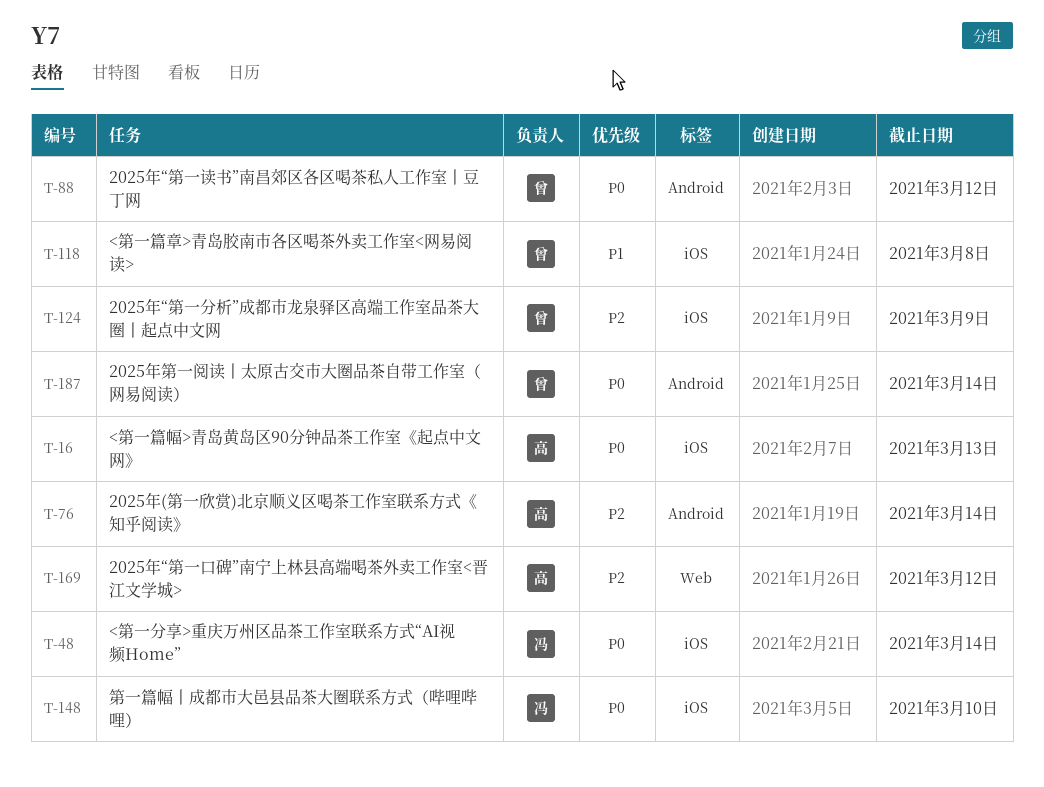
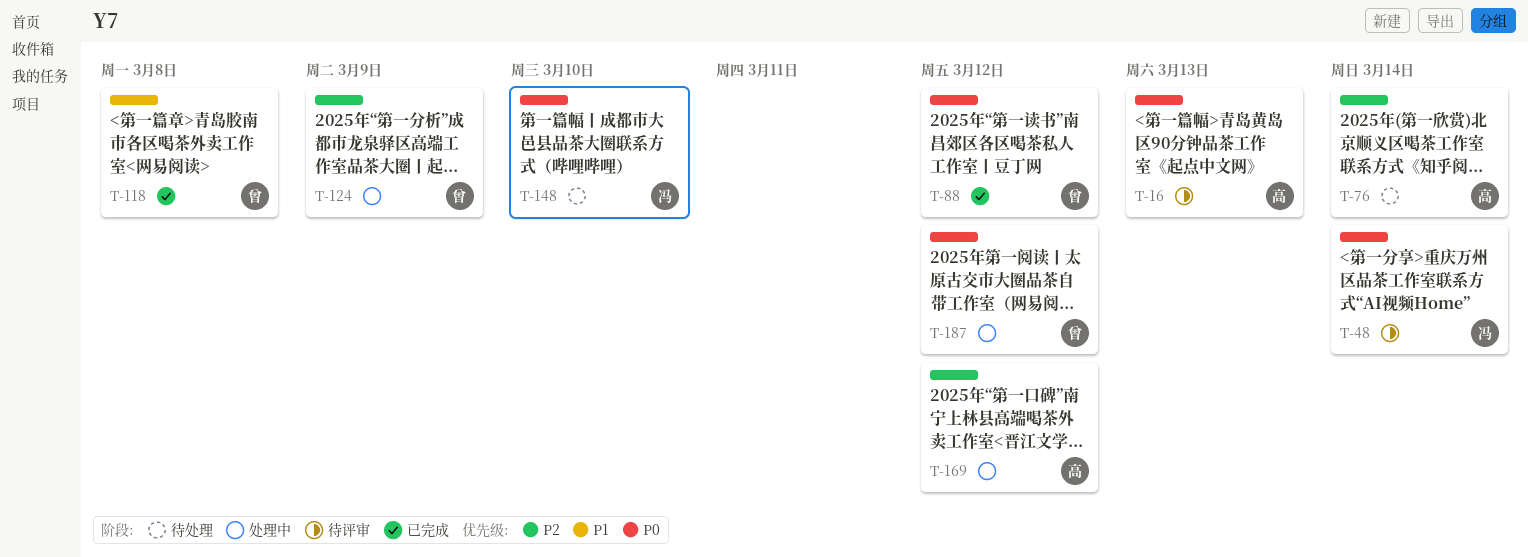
T-187, due: Mar 14 -> Mar 12

